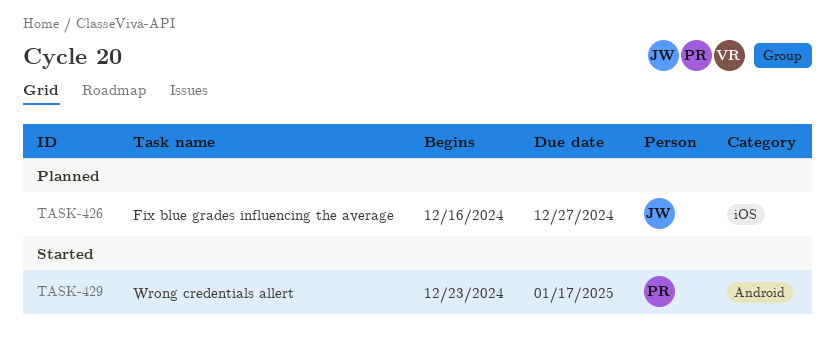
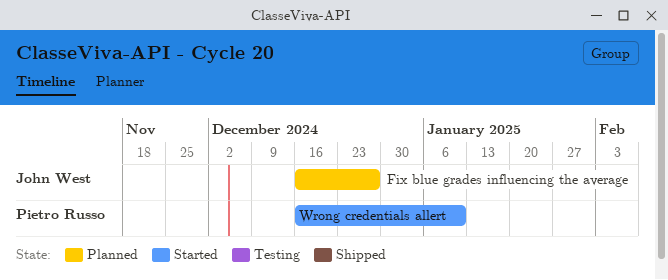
Wrong credentials allert, start: Dec 23 -> Dec 16
Wrong credentials allert, due: Jan 17 -> Jan 10

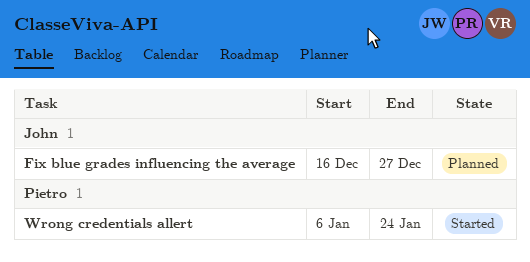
Wrong credentials allert, start: Dec 16 -> Jan 6
Wrong credentials allert, due: Jan 10 -> Jan 24

